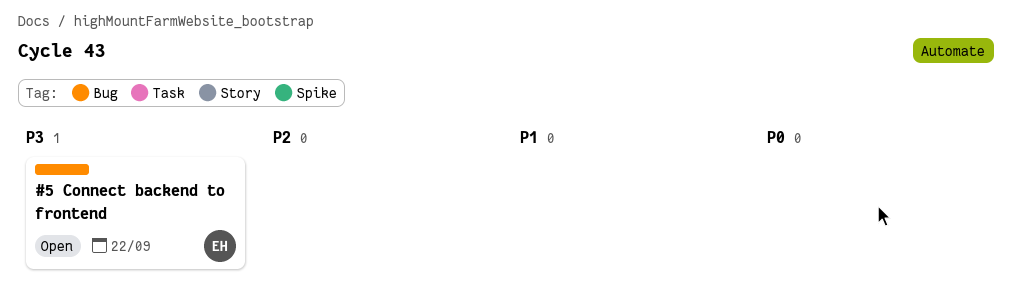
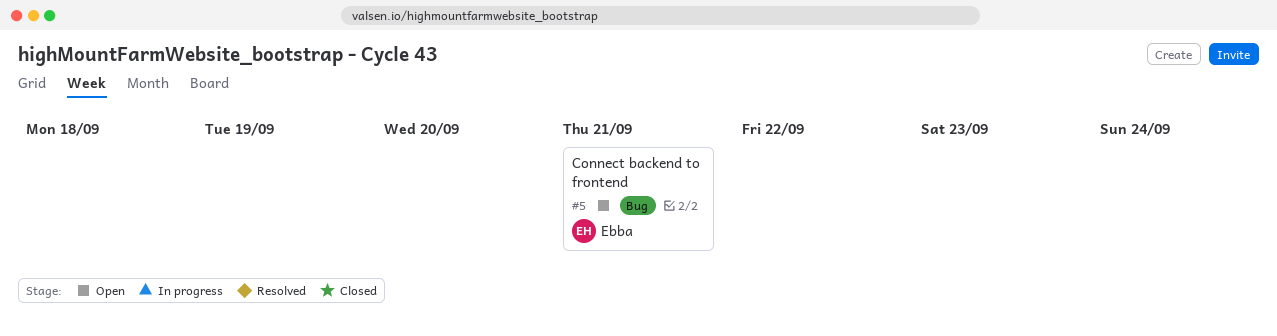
#5, due: Sep 22 -> Sep 21

